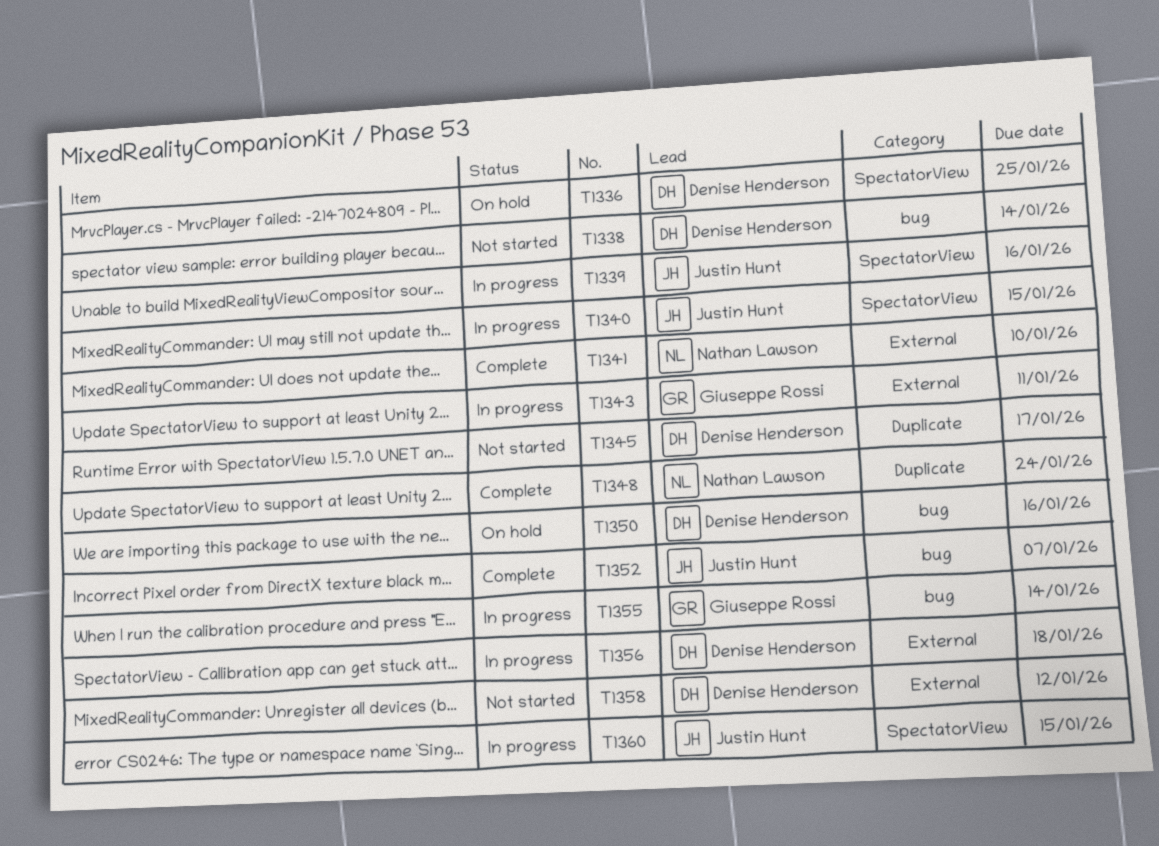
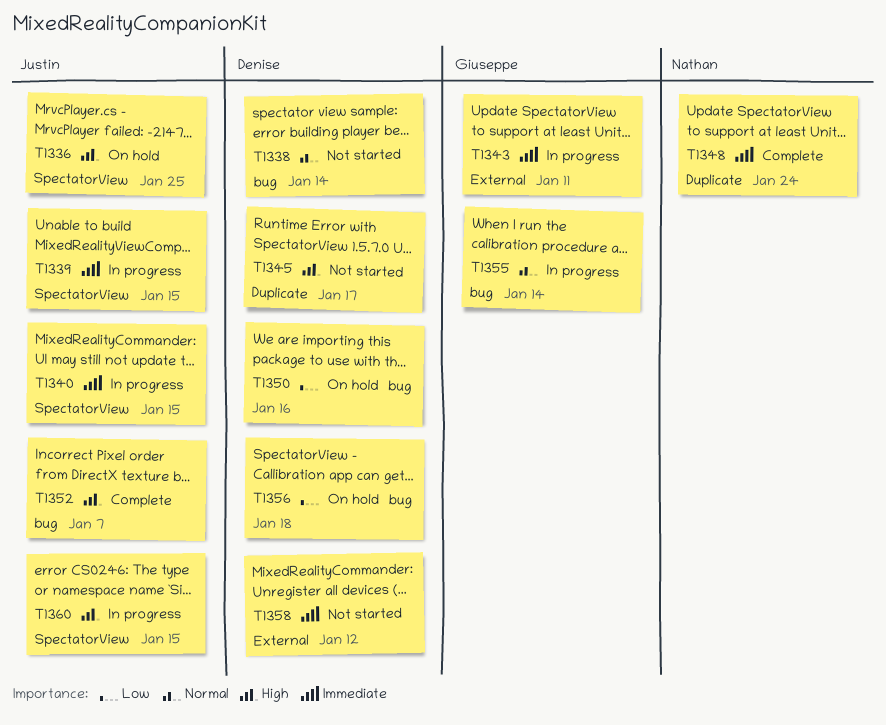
T1336, owner: Denise Henderson -> Justin Hunt
T1339, due: Jan 16 -> Jan 15
T1341: present -> none
T1356, status: In progress -> On hold
T1356, label: External -> bug

